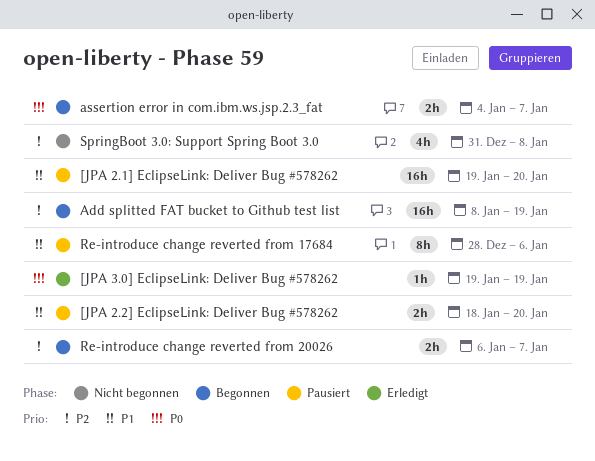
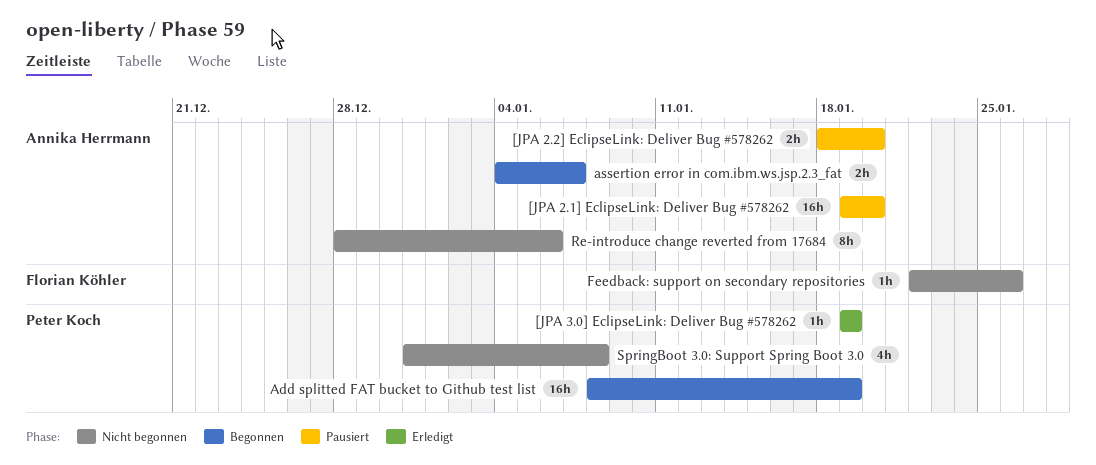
Feedback: support on secondary repositories: none -> present
Re-introduce change reverted from 17684, status: Pausiert -> Nicht begonnen
Re-introduce change reverted from 20026: present -> none

